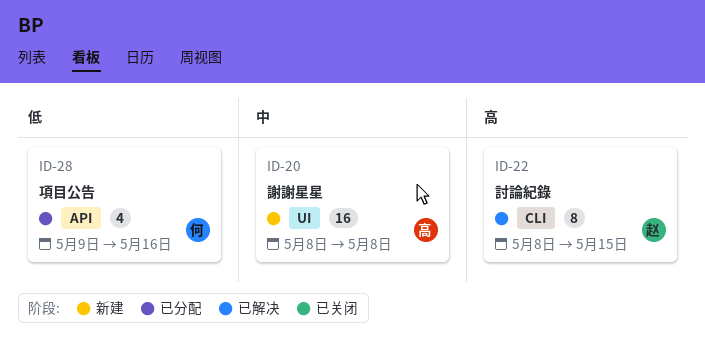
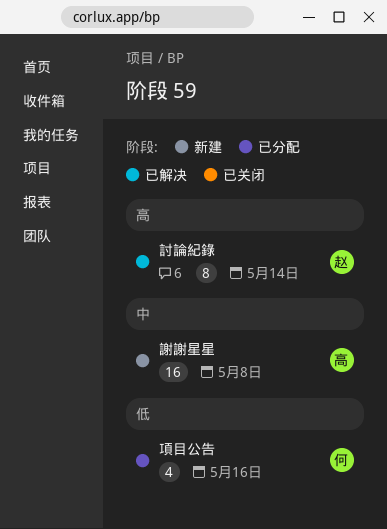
討論紀錄, due: May 15 -> May 14

